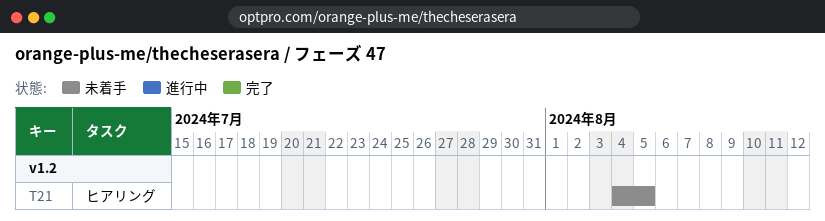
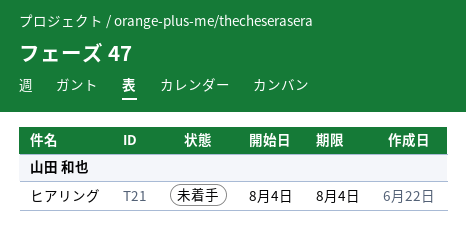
T21, due: Aug 5 -> Aug 4

